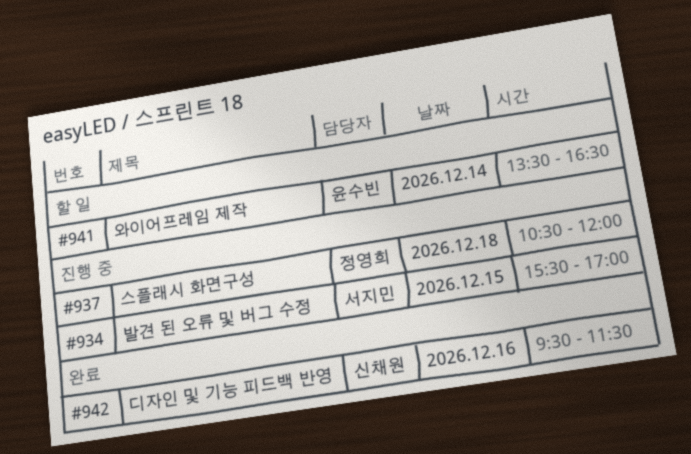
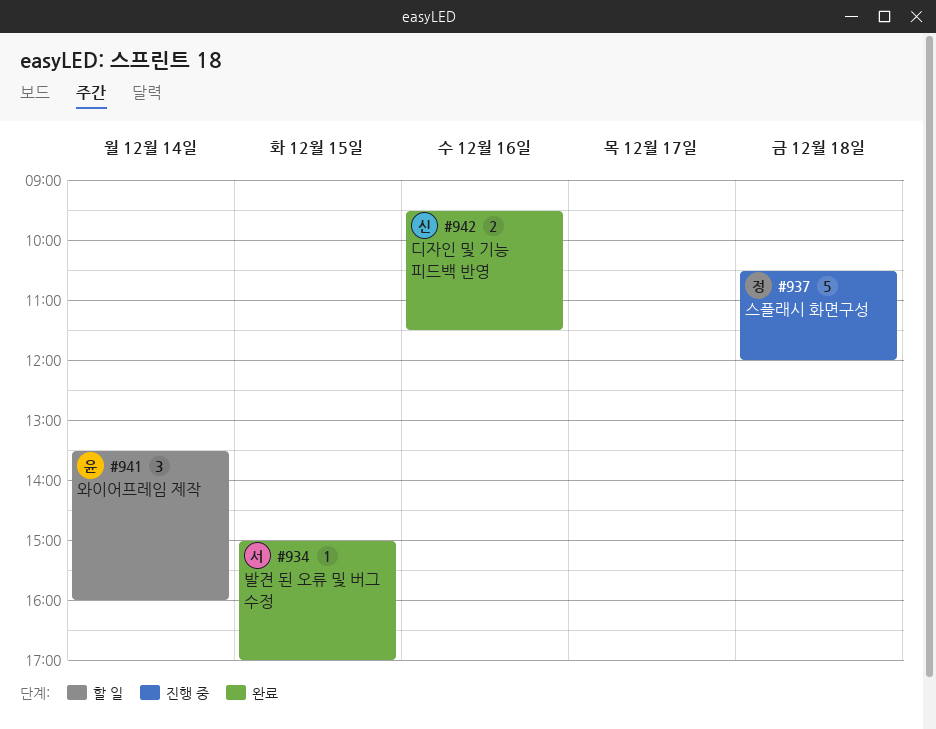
#934, status: 진행 중 -> 완료
#934, begins: 15:30 -> 15:00
#941, ends: 16:30 -> 16:00

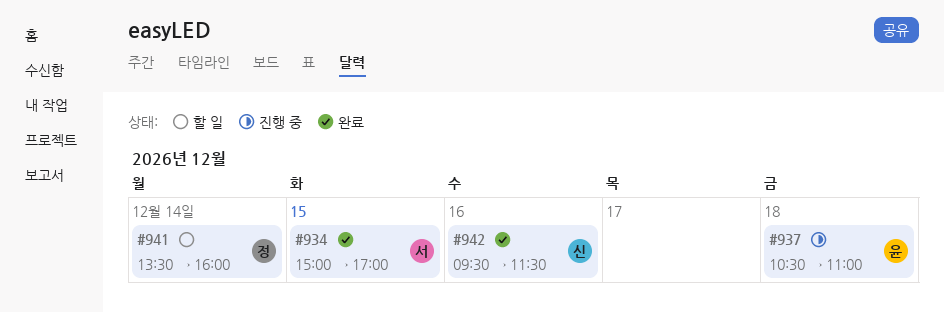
#937, owner: 정 -> 윤
#937, ends: 12:00 -> 11:00
#941, owner: 윤 -> 정

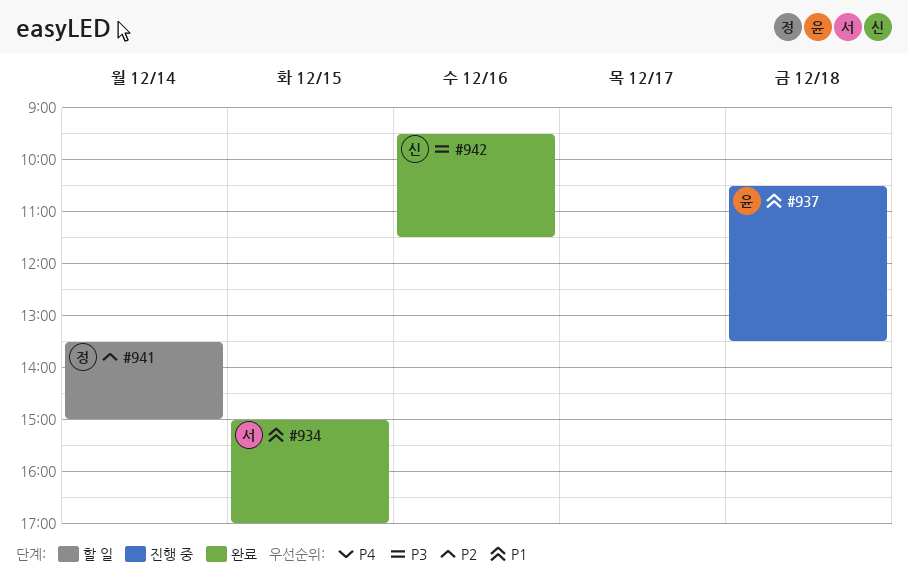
#937, ends: 11:00 -> 13:30
#941, ends: 16:00 -> 15:00

